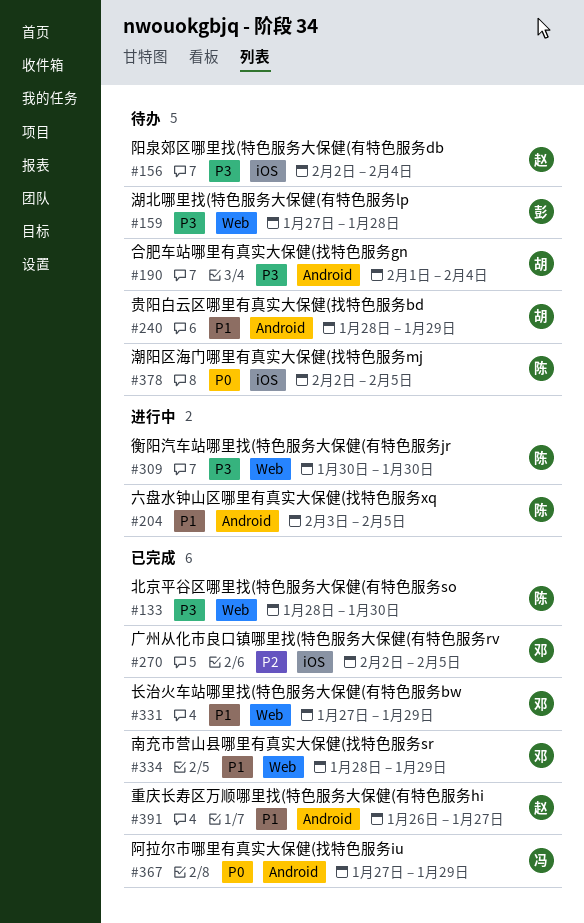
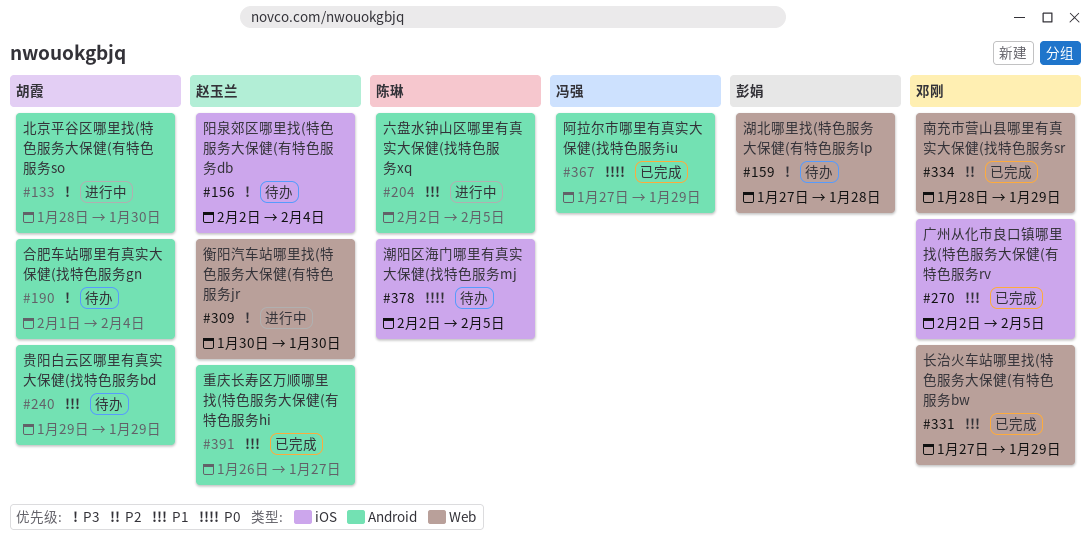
#133, status: 已完成 -> 进行中
#133, owner: 陈琳 -> 胡霞
#133, label: Web -> Android
#204, start: Feb 3 -> Feb 2
#240, start: Jan 28 -> Jan 29
#270, priority: P2 -> P1
#309, owner: 陈琳 -> 赵玉兰
#334, priority: P1 -> P2

